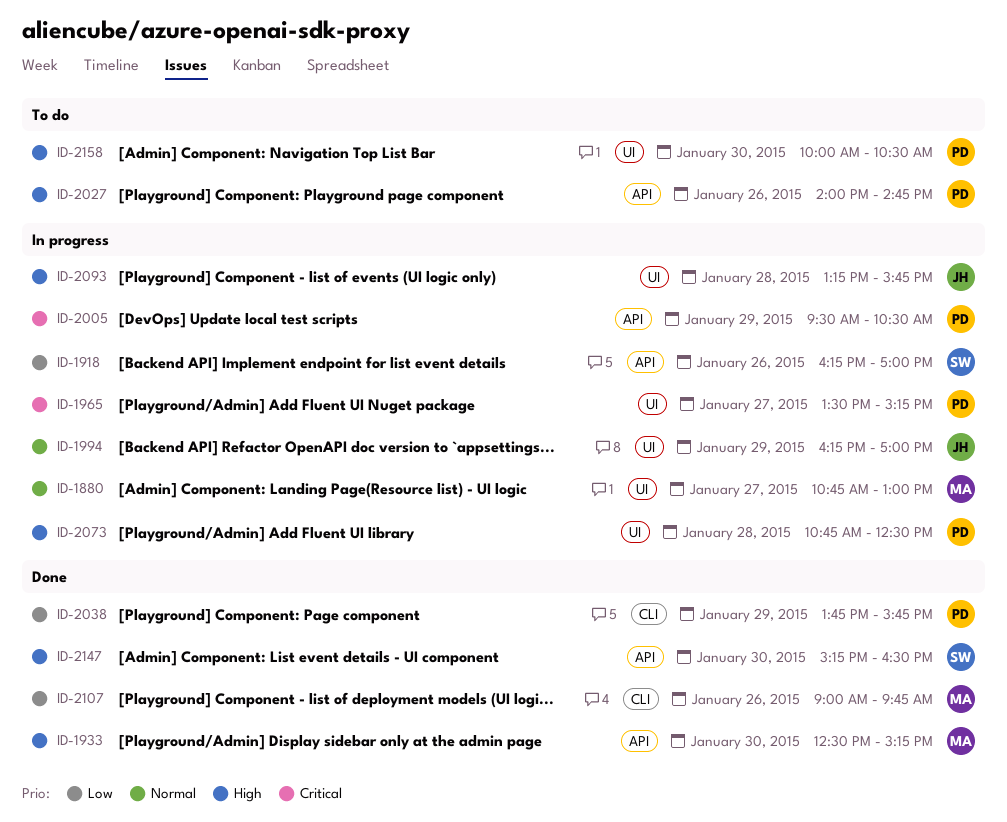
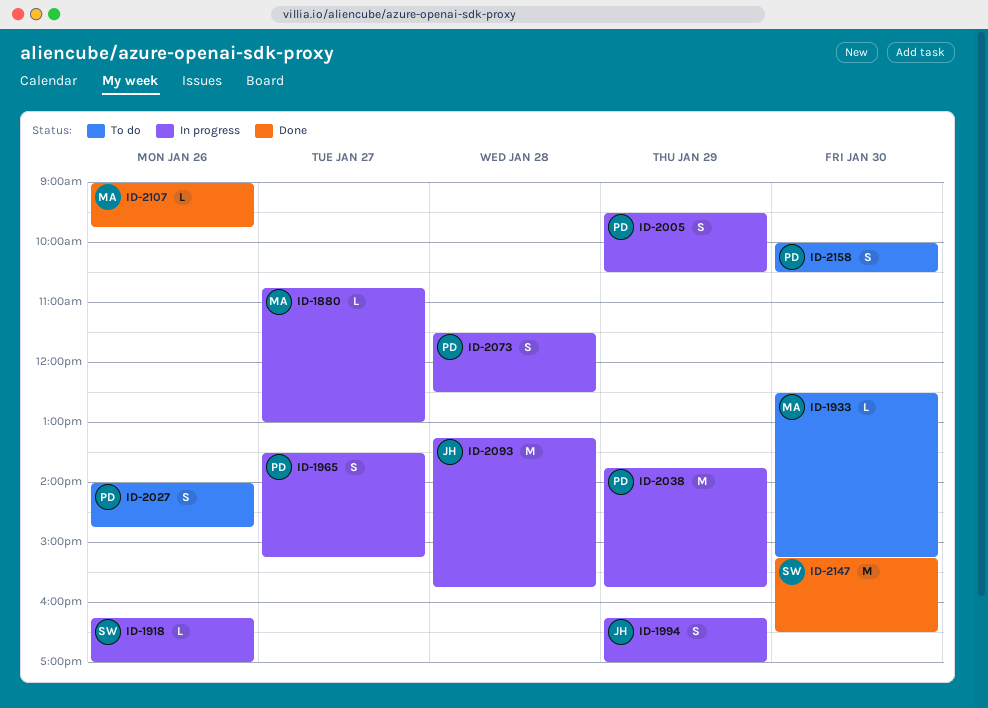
ID-1933, status: Done -> To do
ID-2038, status: Done -> In progress
ID-2073, begins: 10:45 -> 11:30

